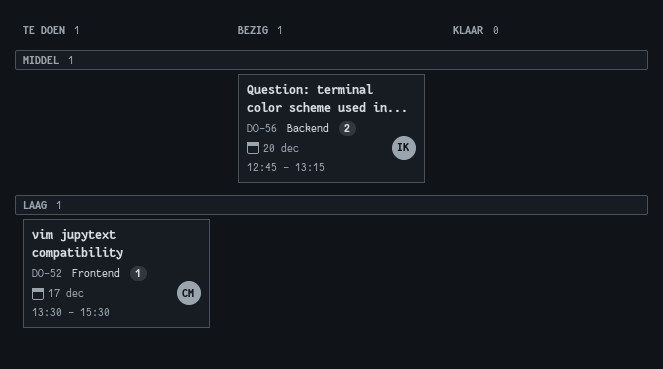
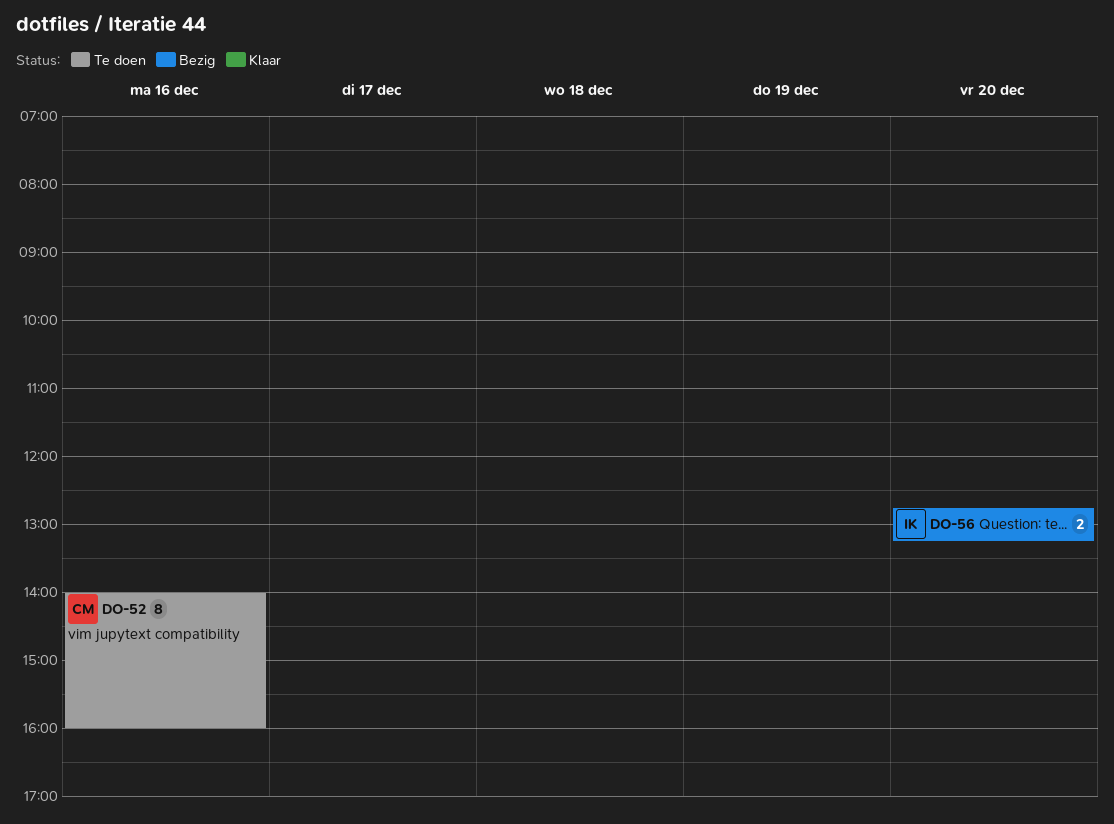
DO-52, estimate: 1 -> 8
DO-52, day: Dec 17 -> Dec 16
DO-52, begins: 13:30 -> 14:00
DO-52, ends: 15:30 -> 16:00

